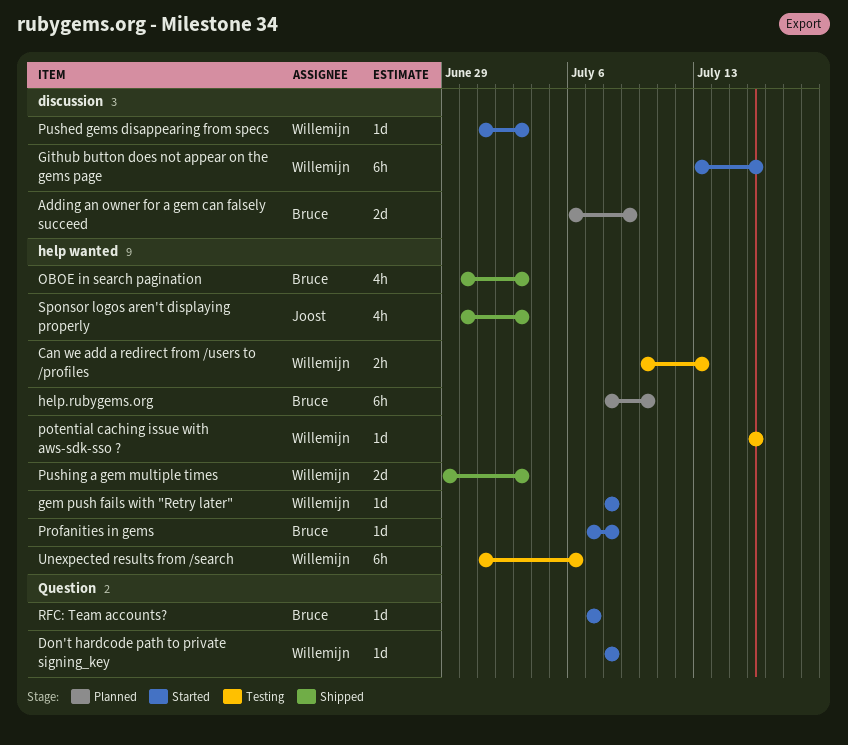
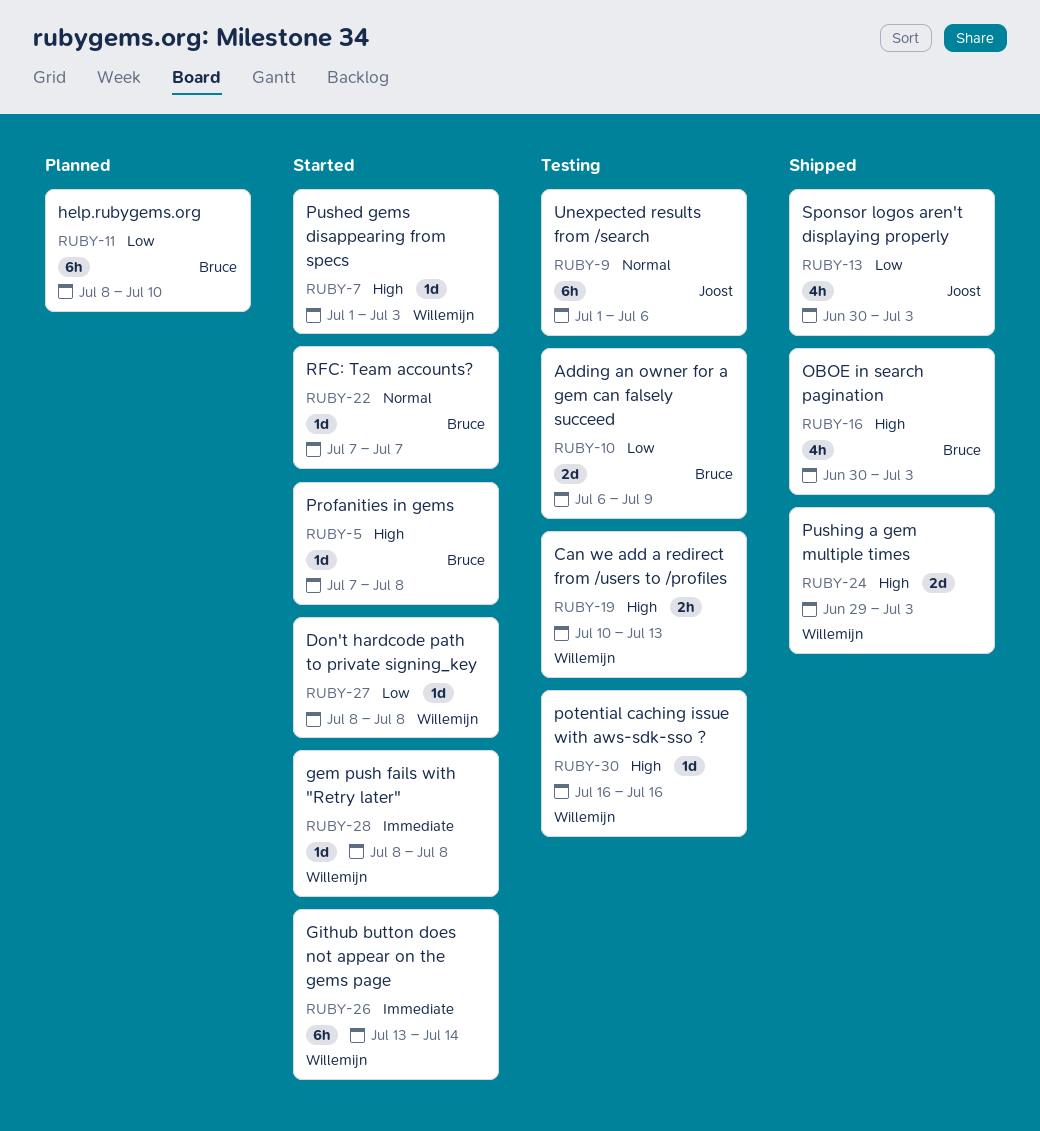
Adding an owner for a gem can falsely succeed, status: Planned -> Testing
Github button does not appear on the gems page, due: Jul 16 -> Jul 14
Unexpected results from /search, owner: Willemijn -> Joost

